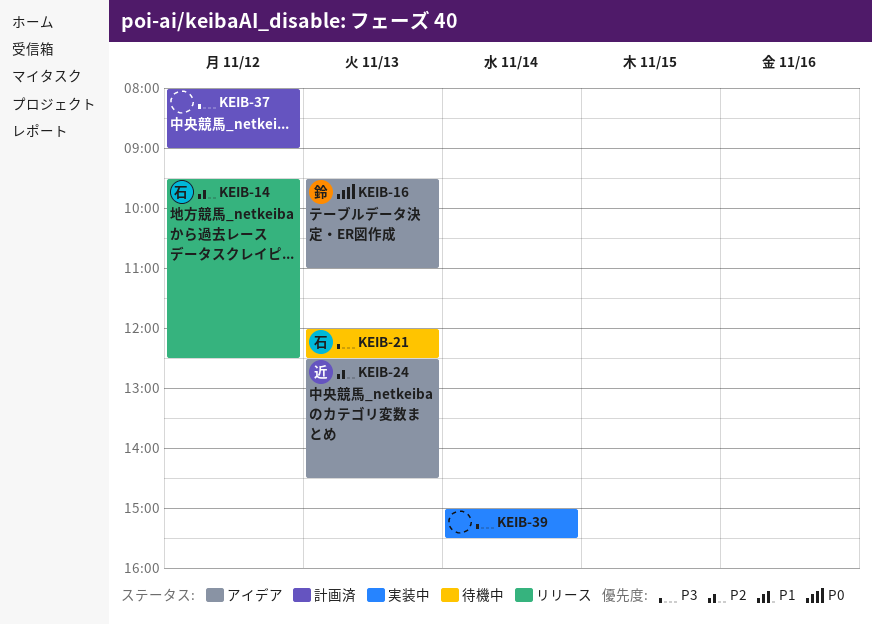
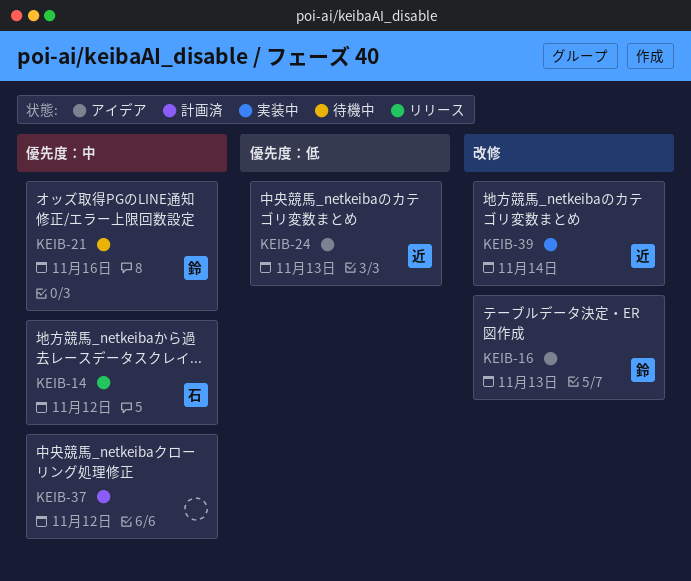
KEIB-21, owner: 石 -> 鈴
KEIB-21, day: Nov 13 -> Nov 16
KEIB-39, owner: none -> 近

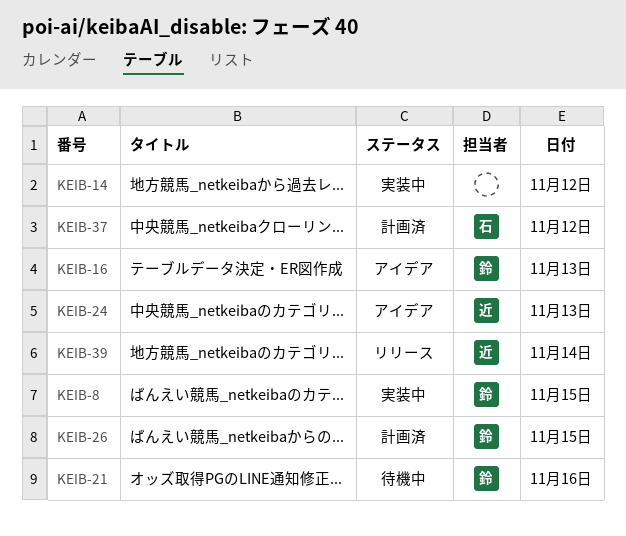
KEIB-8: none -> present
KEIB-14, status: リリース -> 実装中
KEIB-14, owner: 石 -> none
KEIB-26: none -> present
KEIB-37, owner: none -> 石
KEIB-39, status: 実装中 -> リリース

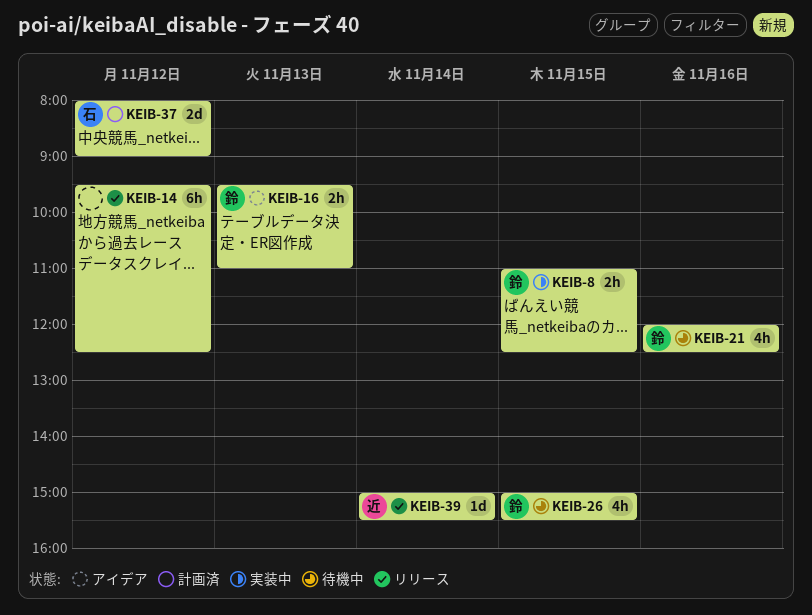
KEIB-14, status: 実装中 -> リリース
KEIB-24: present -> none
KEIB-26, status: 計画済 -> 待機中

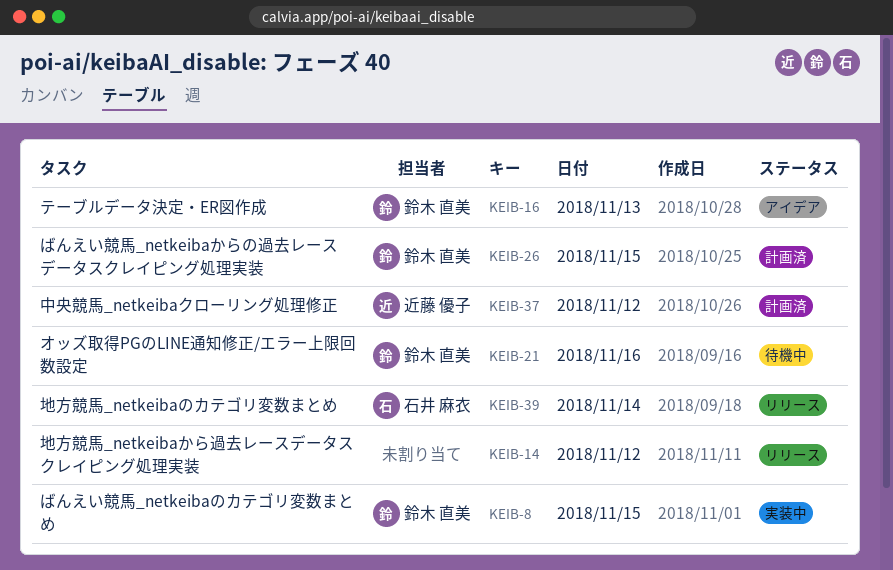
KEIB-26, status: 待機中 -> 計画済
KEIB-37, owner: 石井 麻衣 -> 近藤 優子
KEIB-39, owner: 近藤 優子 -> 石井 麻衣

